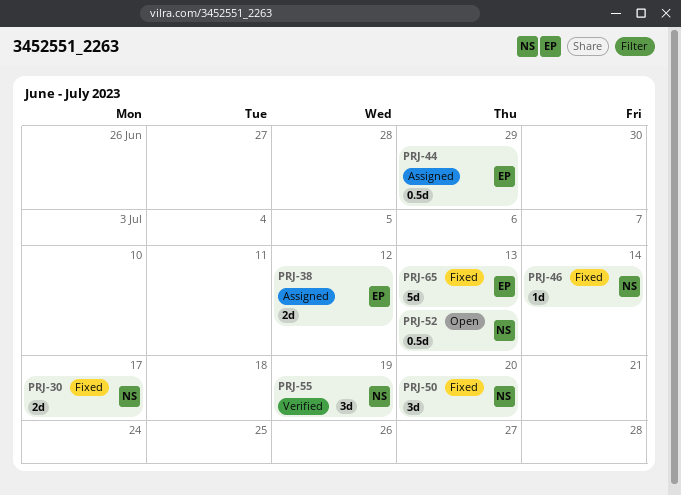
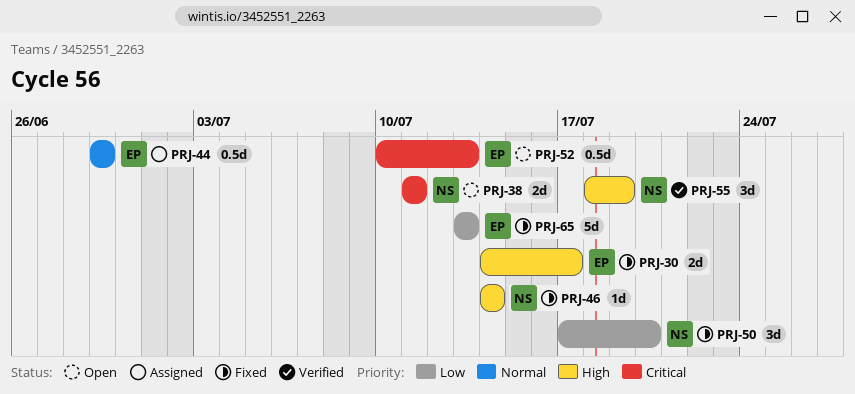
PRJ-30, owner: NS -> EP
PRJ-38, status: Assigned -> Open
PRJ-38, owner: EP -> NS
PRJ-38, due: Jul 12 -> Jul 11
PRJ-52, owner: NS -> EP

